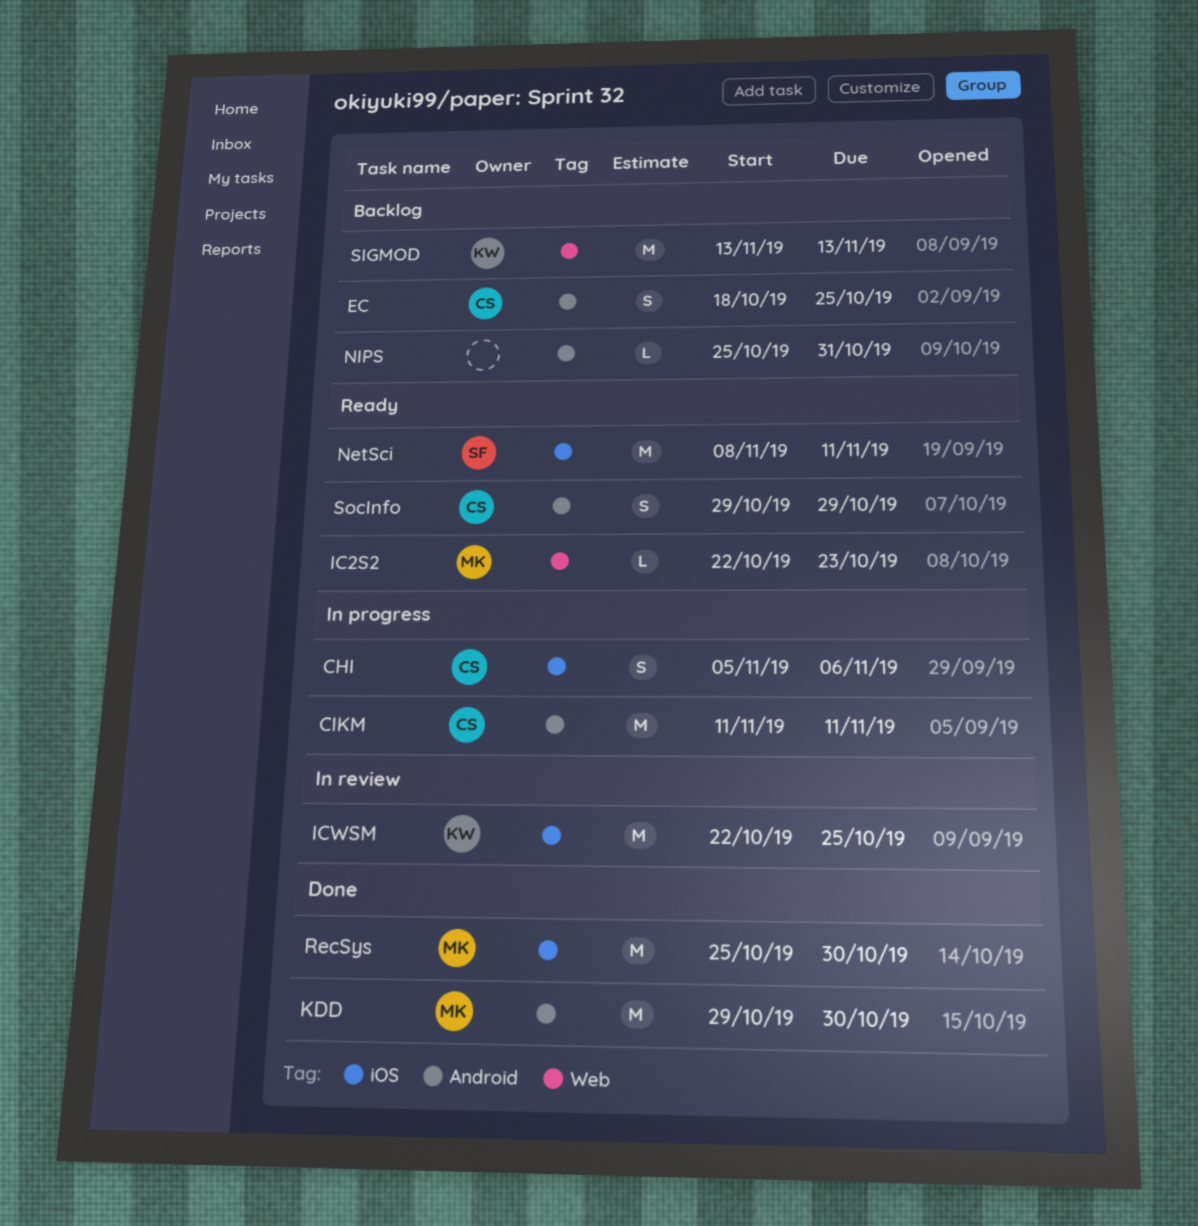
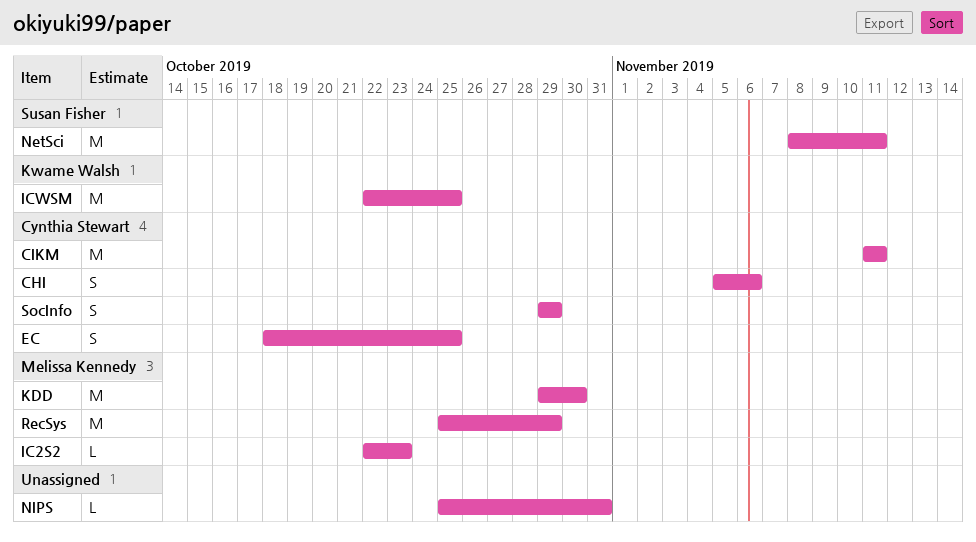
RecSys, due: Oct 30 -> Oct 29
SIGMOD: present -> none

